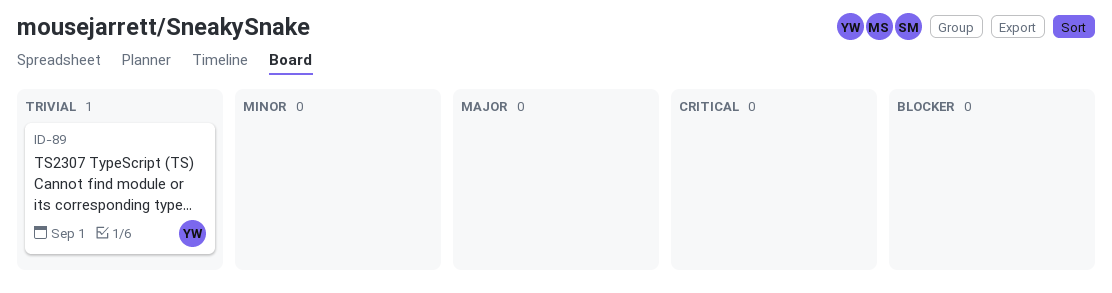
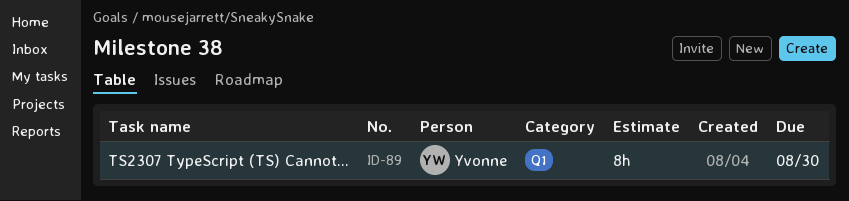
ID-89, due: Sep 1 -> Aug 30

